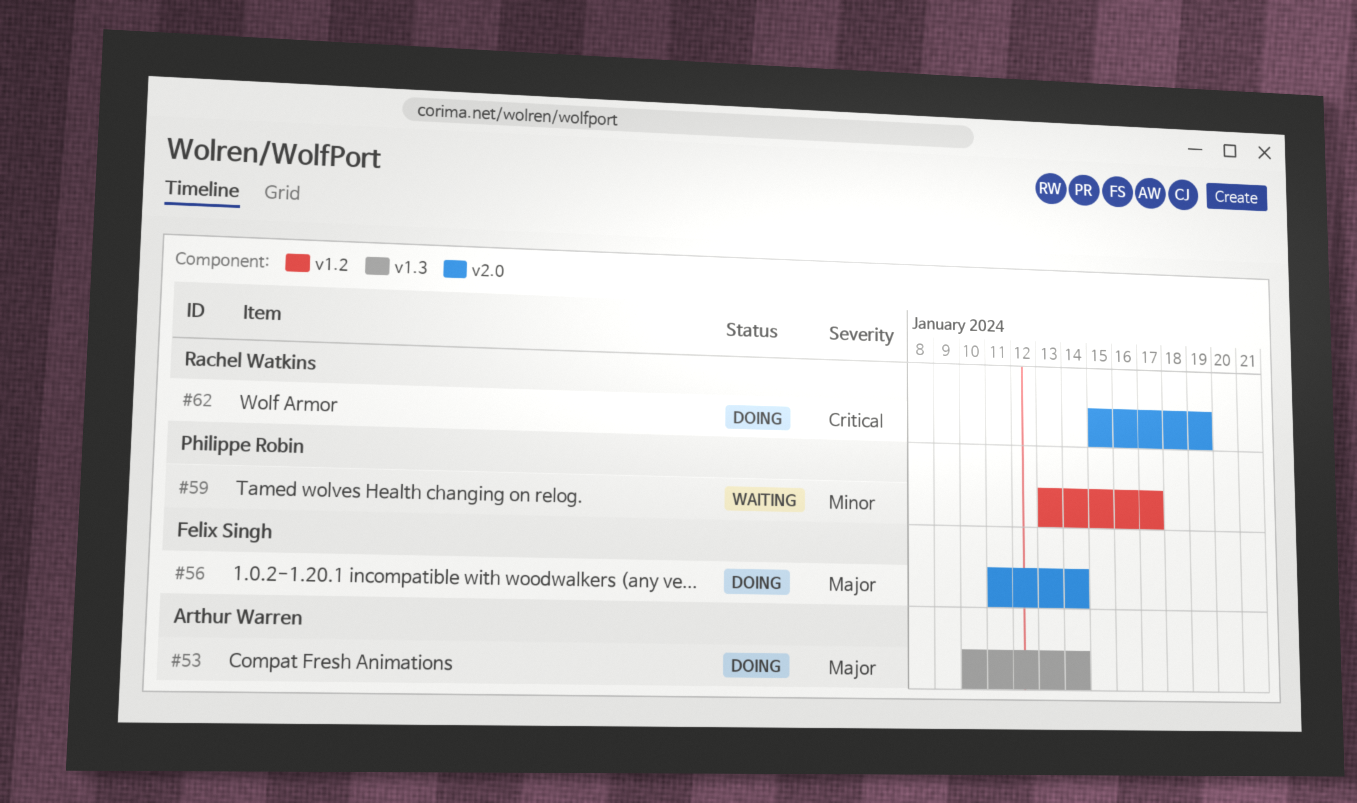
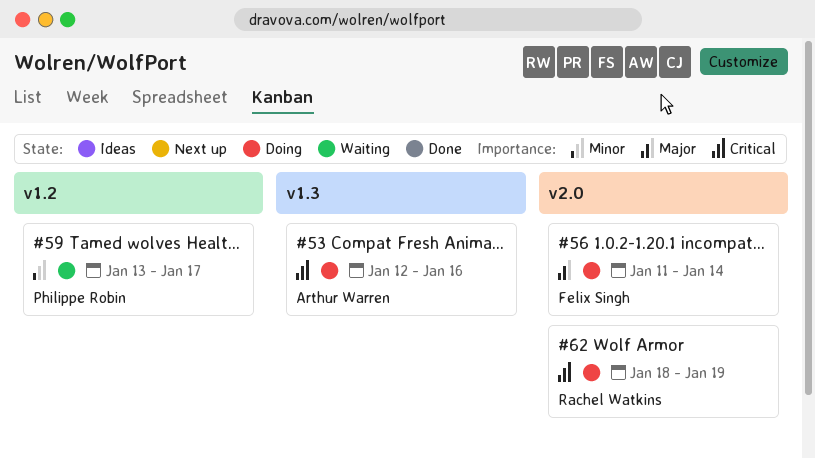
#53, priority: Major -> Critical
#53, start: Jan 10 -> Jan 12
#53, due: Jan 14 -> Jan 16
#62, start: Jan 15 -> Jan 18

